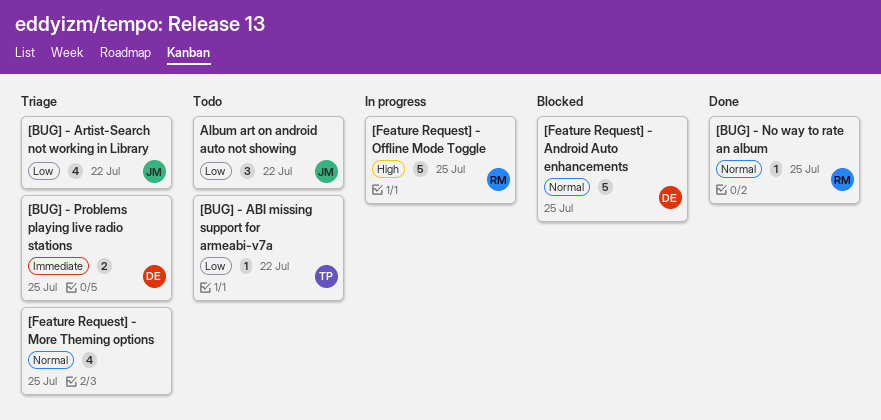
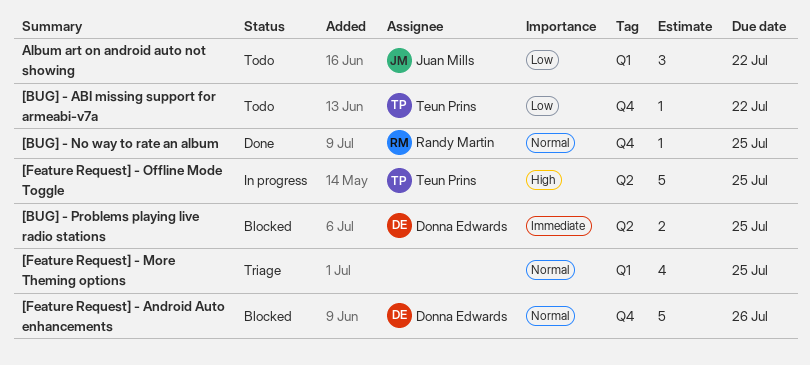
[BUG] - Artist-Search not working in Library: present -> none
[BUG] - Problems playing live radio stations, status: Triage -> Blocked
[Feature Request] - Android Auto enhancements, due: Jul 25 -> Jul 26
[Feature Request] - Offline Mode Toggle, owner: Randy Martin -> Teun Prins

